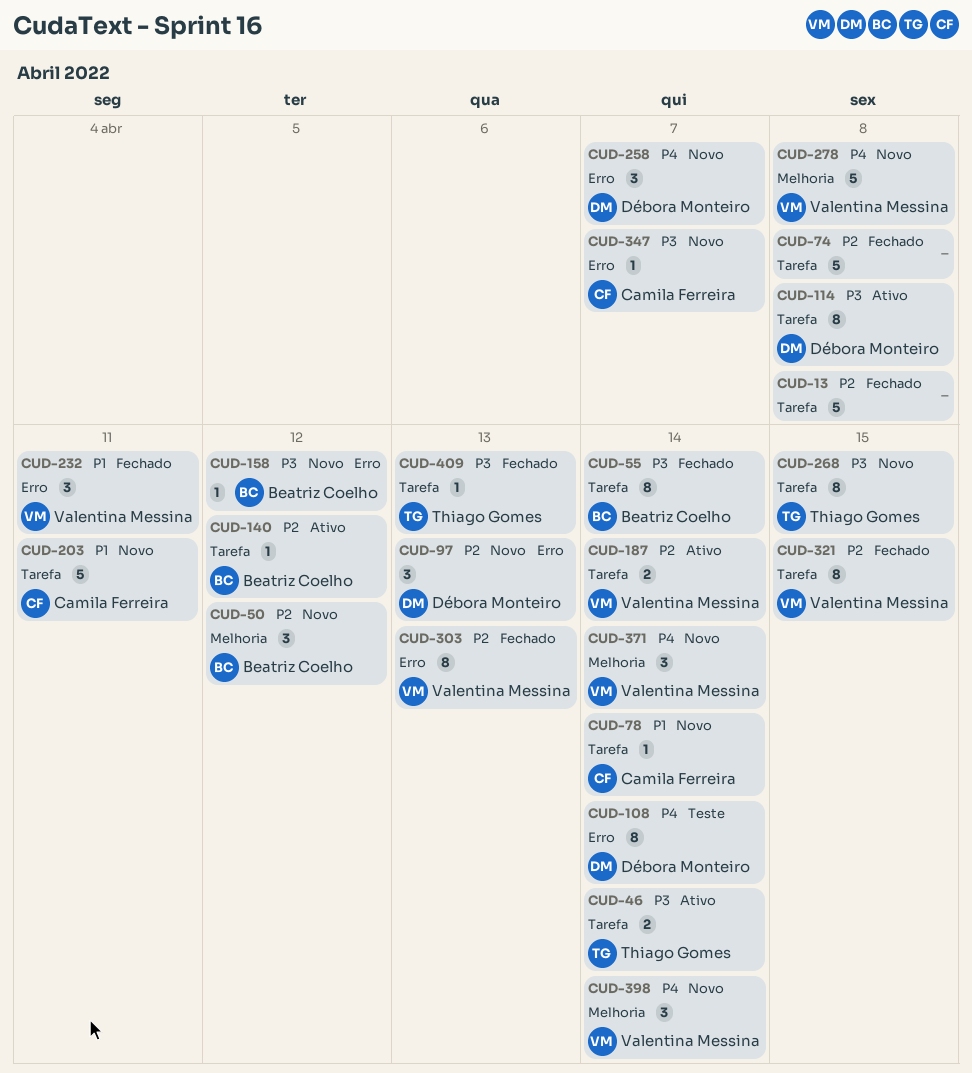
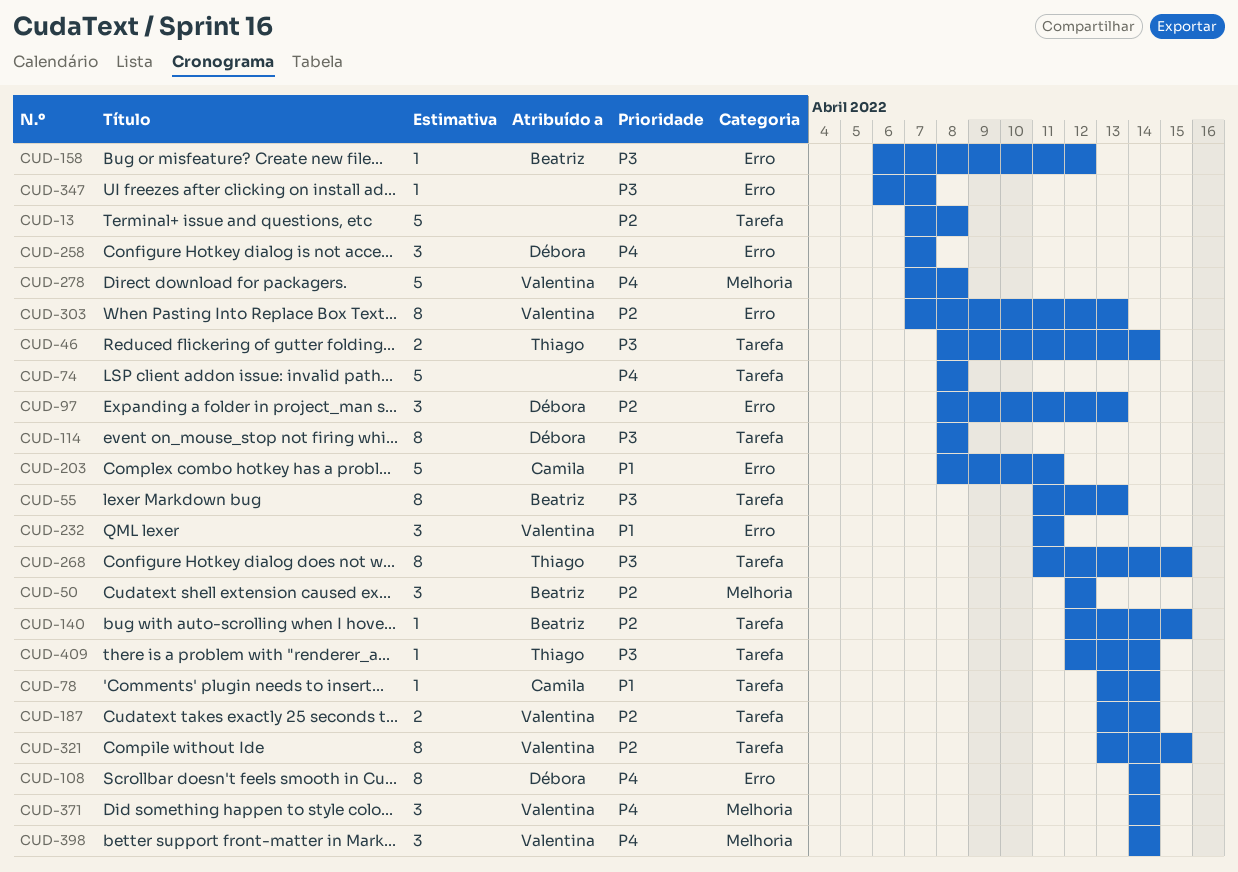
CUD-55, due: Apr 14 -> Apr 13
CUD-74, priority: P2 -> P4
CUD-140, due: Apr 12 -> Apr 15
CUD-203, label: Tarefa -> Erro
CUD-347, owner: Camila Ferreira -> none
CUD-409, due: Apr 13 -> Apr 14

